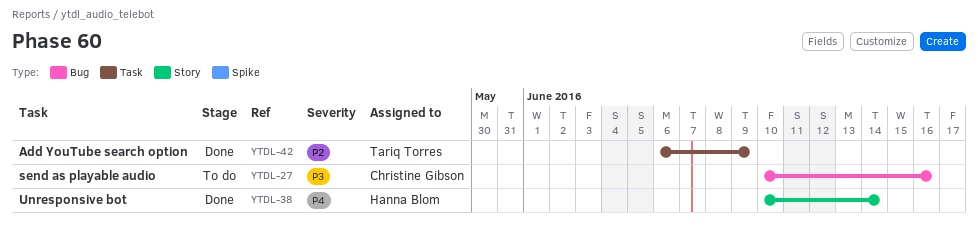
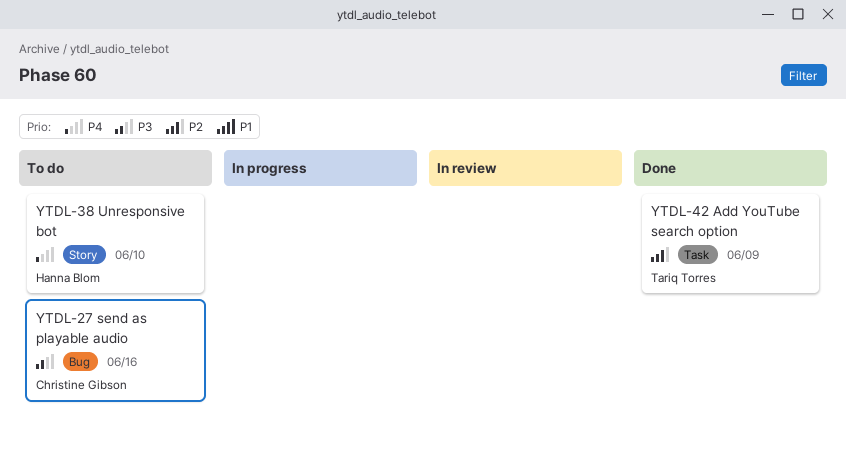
YTDL-38, status: Done -> To do
YTDL-38, due: Jun 14 -> Jun 10

